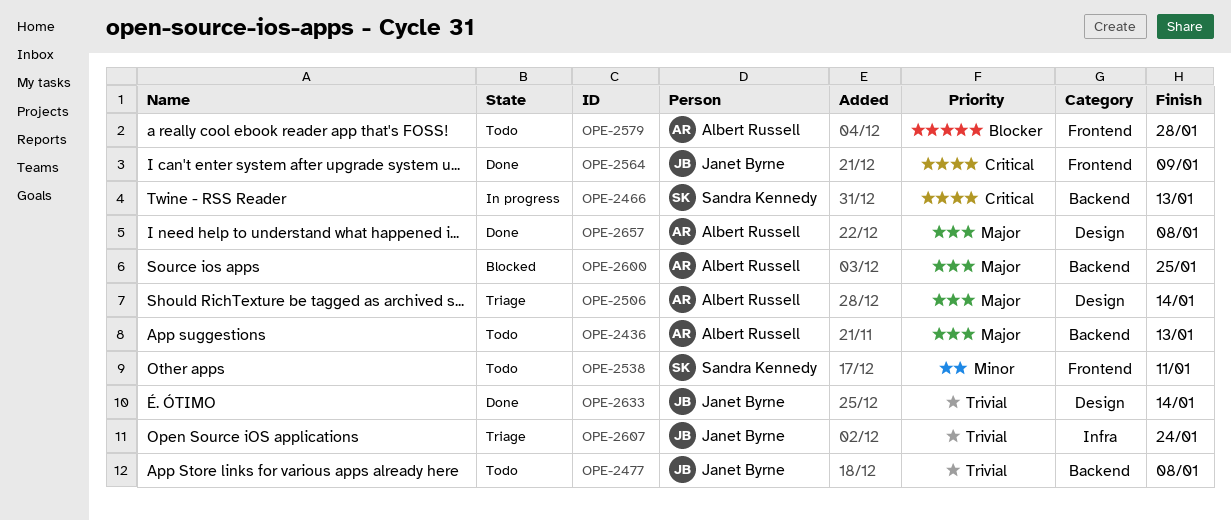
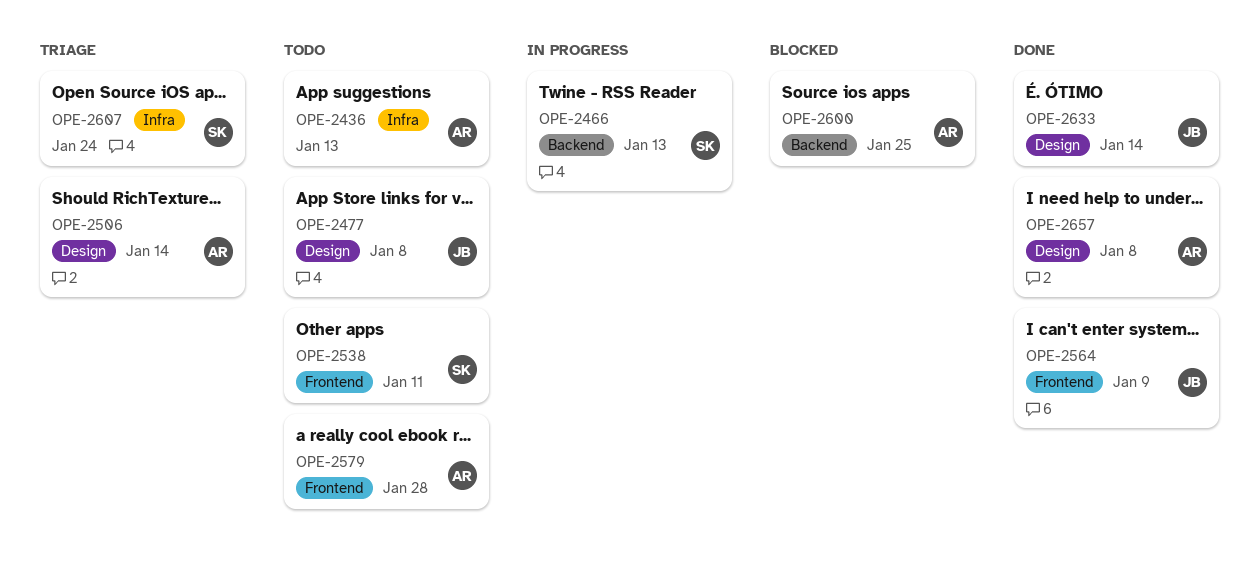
OPE-2436, label: Backend -> Infra
OPE-2477, label: Backend -> Design
OPE-2607, owner: Janet Byrne -> Sandra Kennedy

